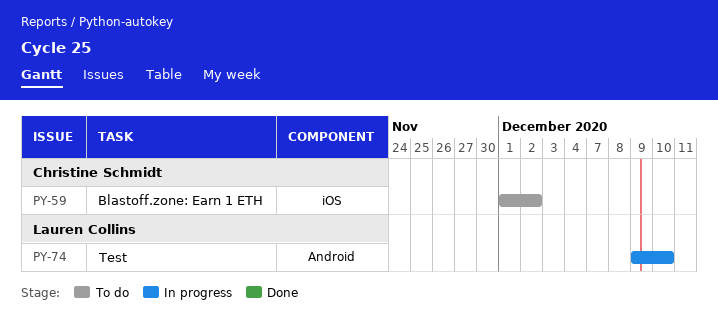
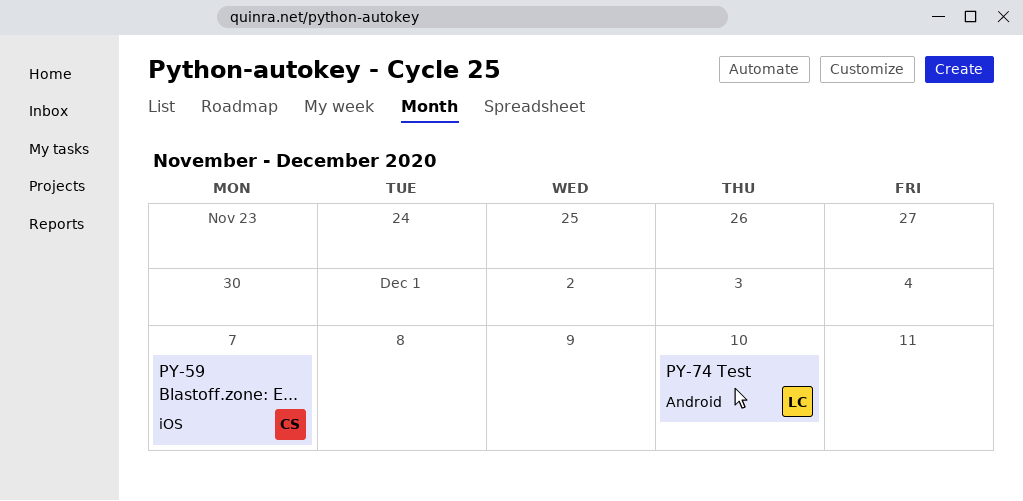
PY-59, due: Dec 2 -> Dec 7

